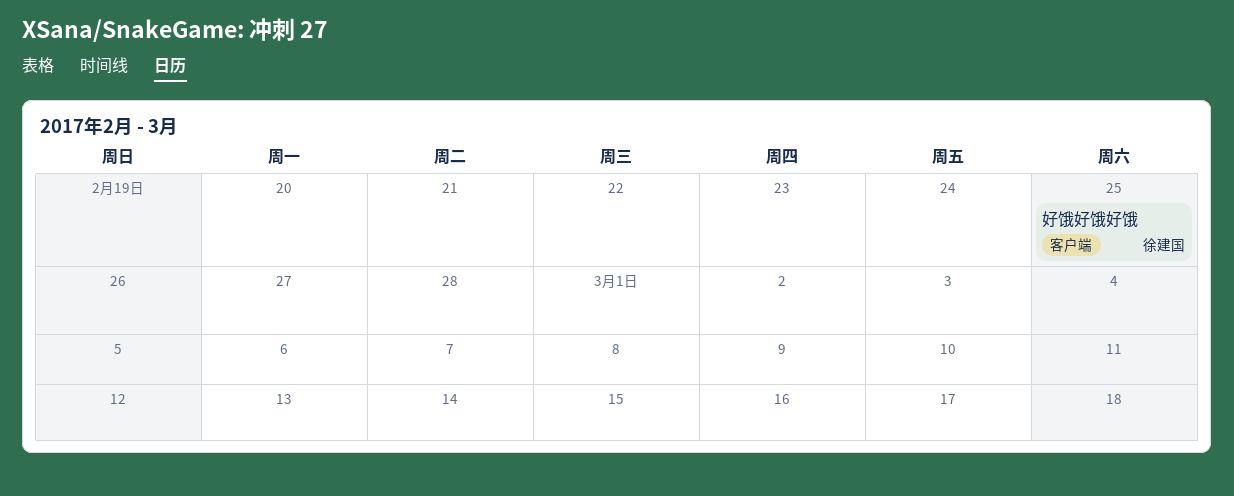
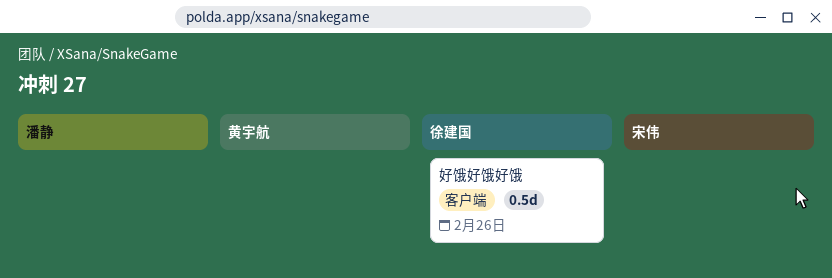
好饿好饿好饿, due: Feb 25 -> Feb 26

